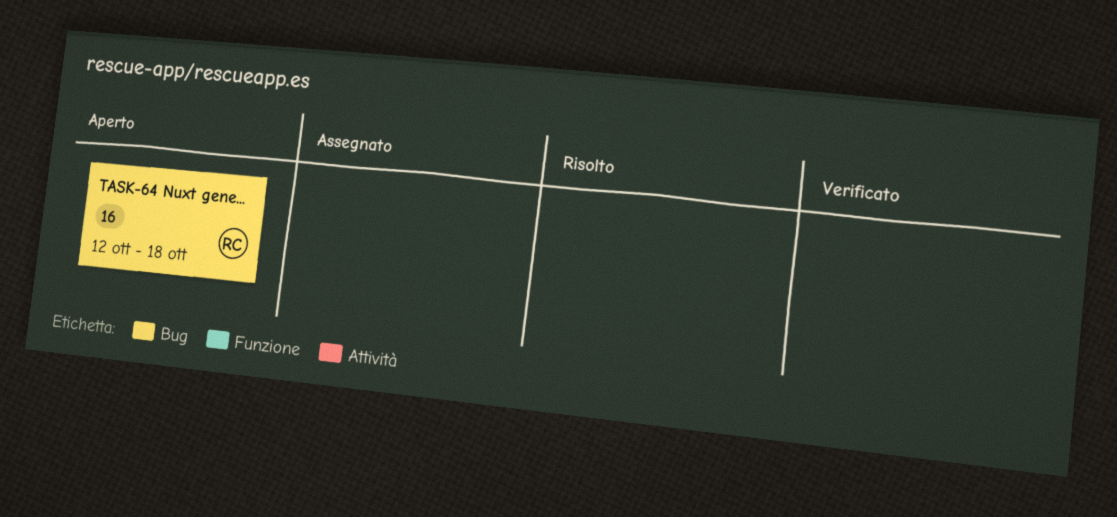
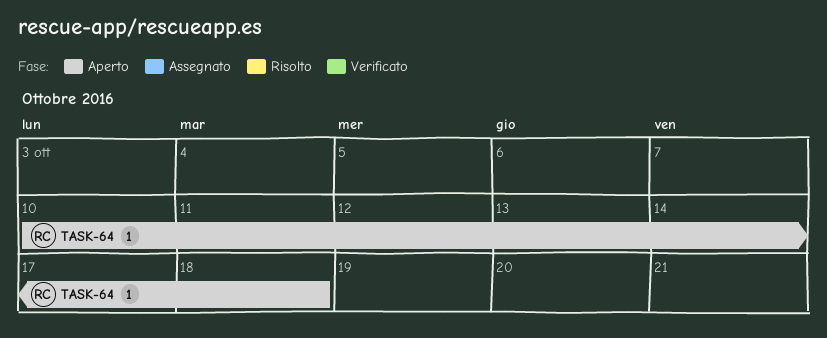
TASK-64, estimate: 16 -> 1
TASK-64, start: Oct 12 -> Oct 10

